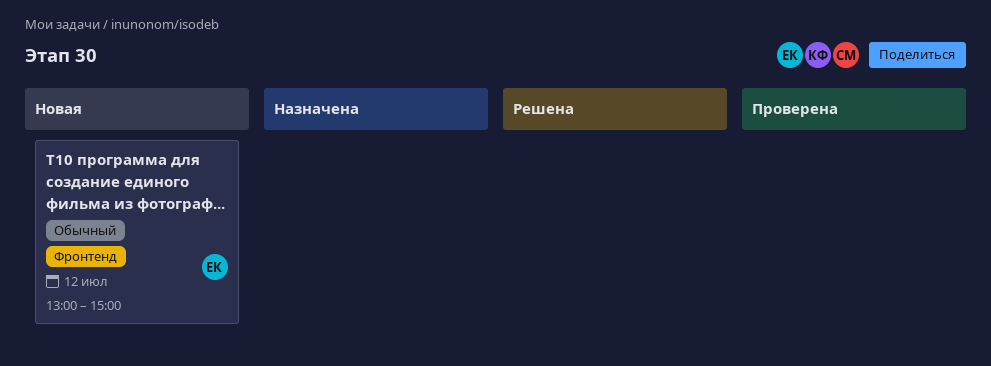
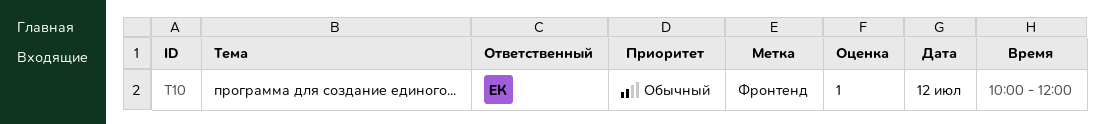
T10, begins: 13:00 -> 10:00
T10, ends: 15:00 -> 12:00

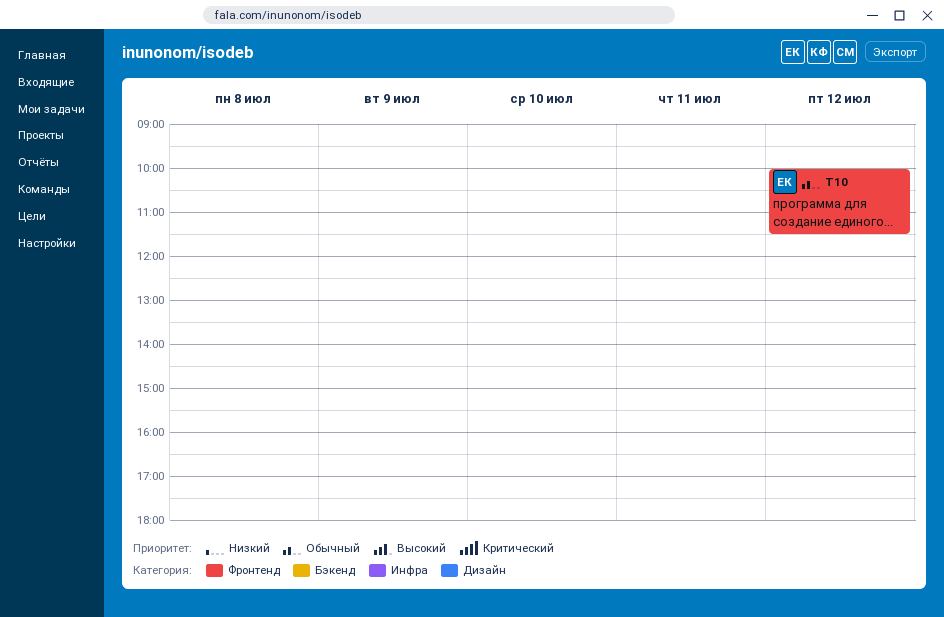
T10, ends: 12:00 -> 11:30

